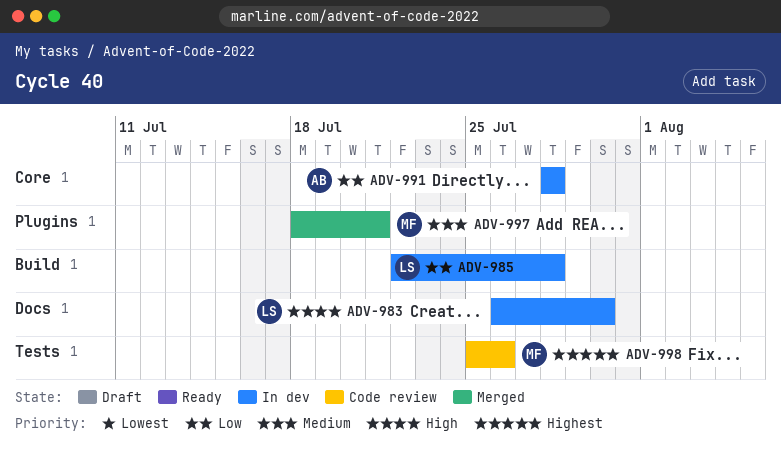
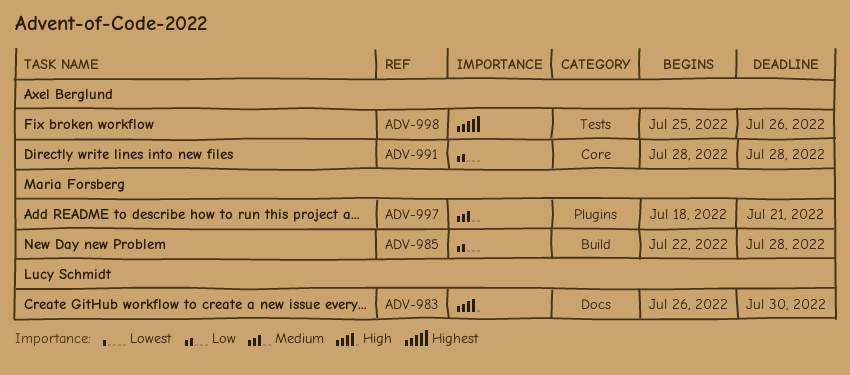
ADV-985, owner: Lucy Schmidt -> Maria Forsberg
ADV-998, owner: Maria Forsberg -> Axel Berglund

